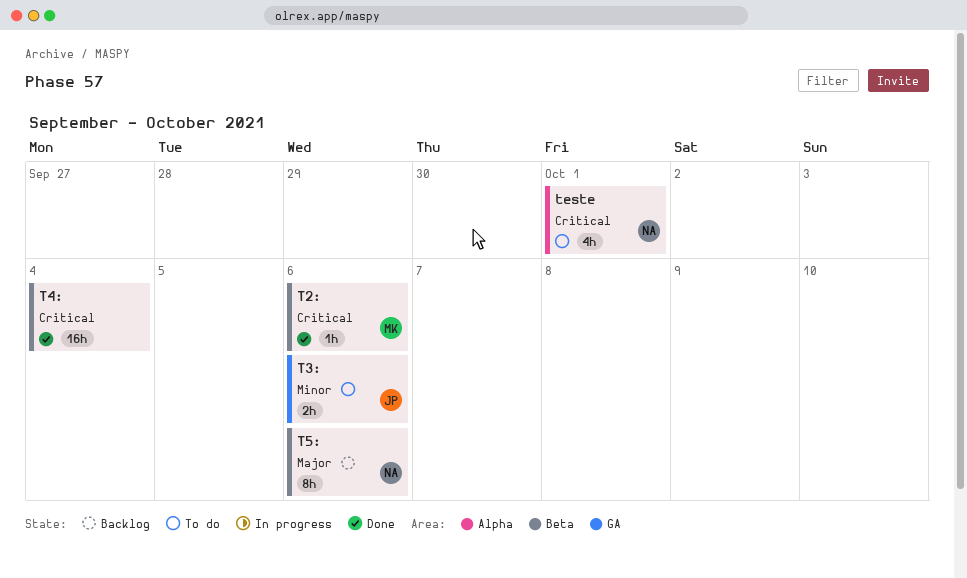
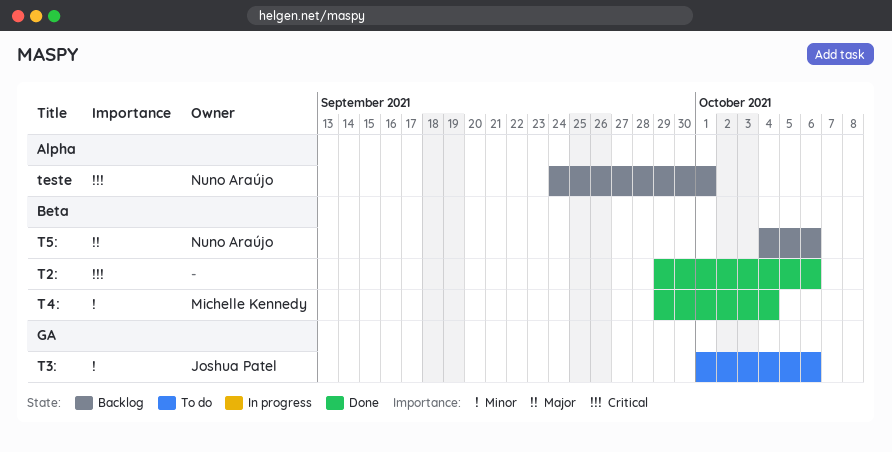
T2:, owner: Michelle Kennedy -> none
T4:, owner: none -> Michelle Kennedy
T4:, priority: Critical -> Minor
teste, status: To do -> Backlog

